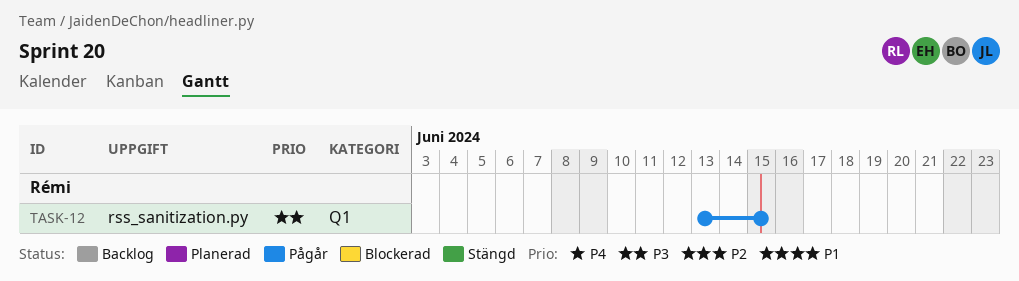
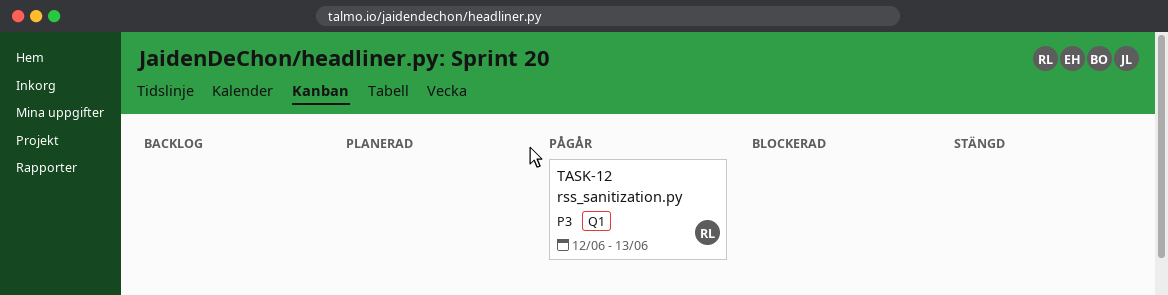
TASK-12, start: Jun 13 -> Jun 12
TASK-12, due: Jun 15 -> Jun 13

